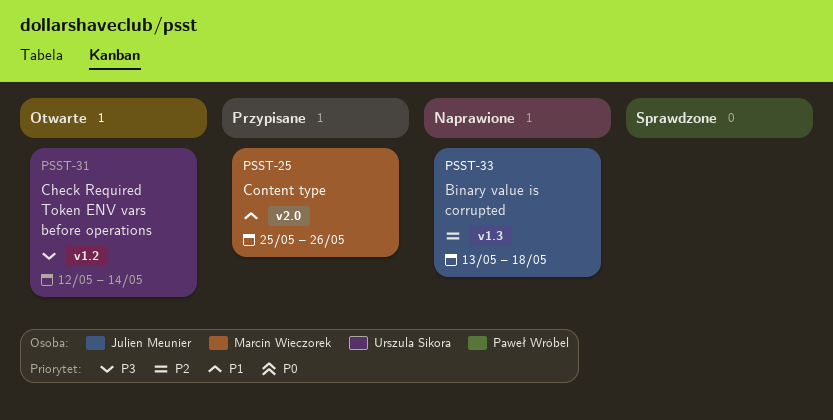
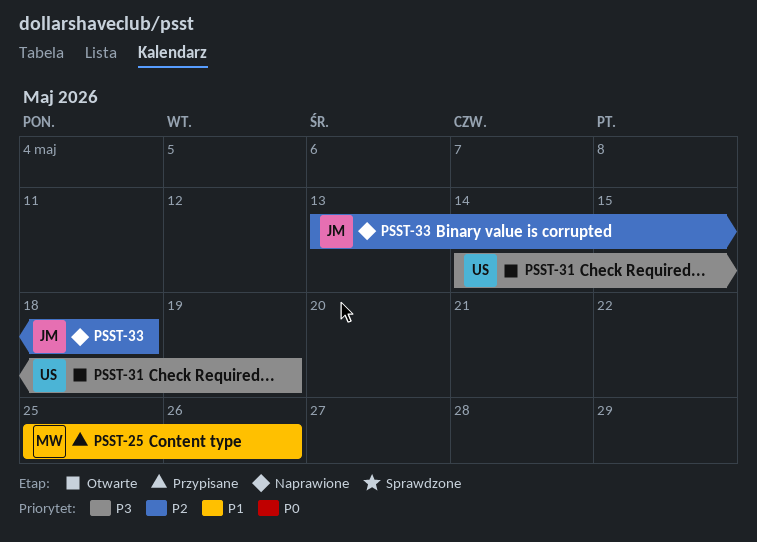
PSST-31, start: May 12 -> May 14
PSST-31, due: May 14 -> May 19

